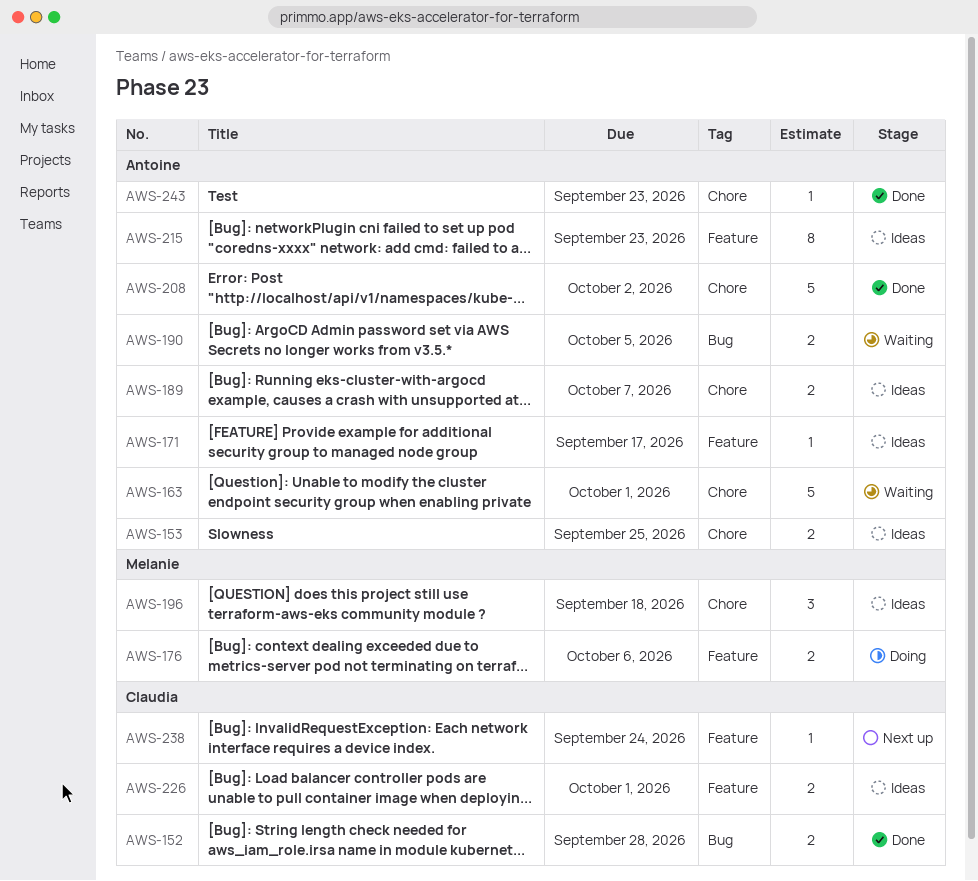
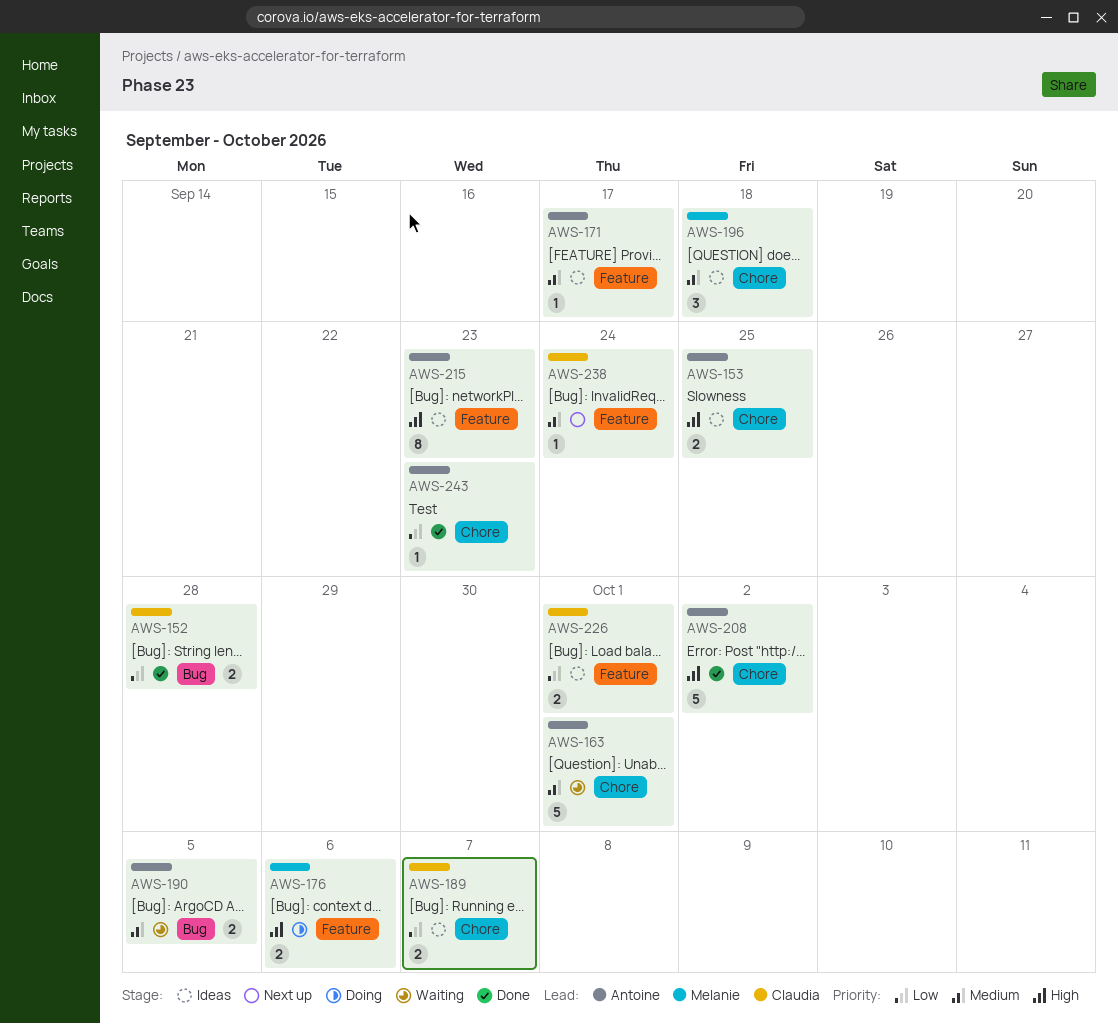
AWS-189, owner: Antoine -> Claudia

